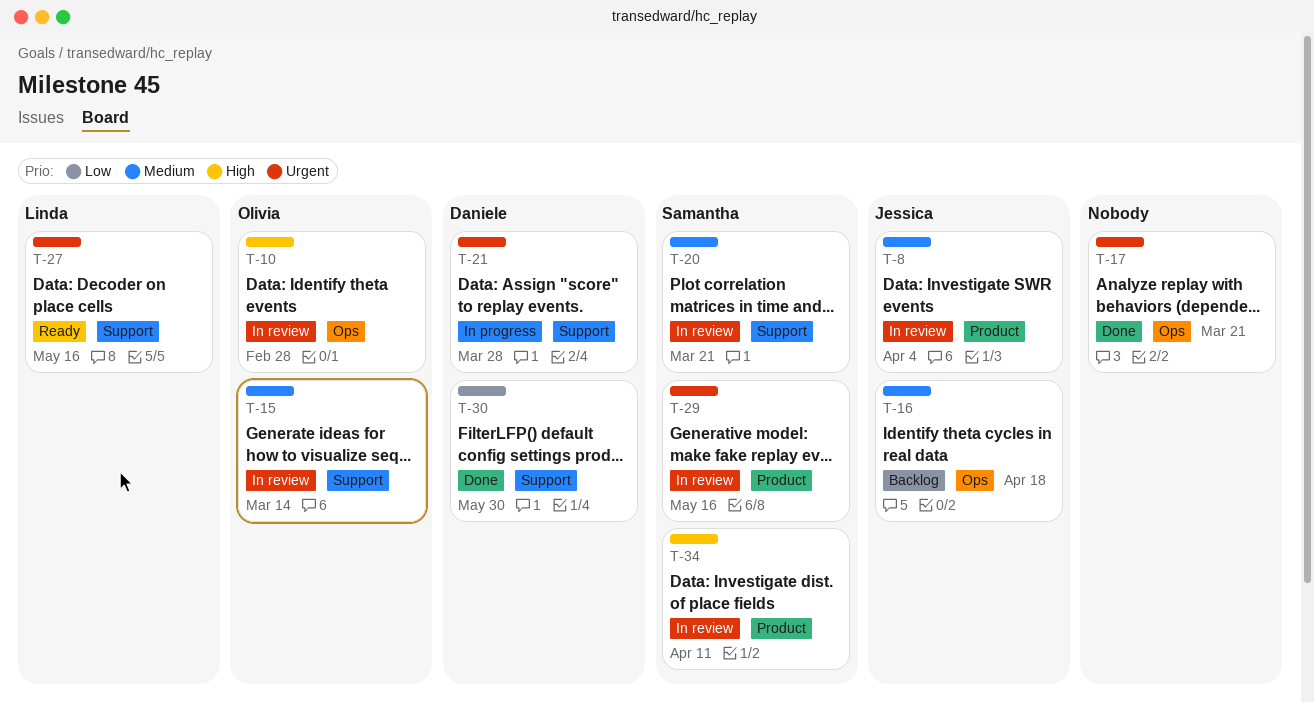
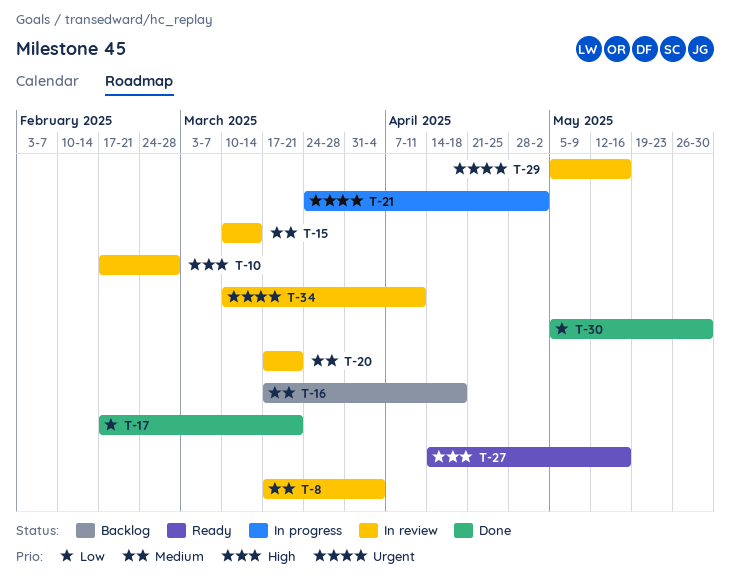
T-17, priority: Urgent -> Low
T-21, due: Mar 28 -> May 2
T-27, priority: Urgent -> High
T-34, priority: High -> Urgent

